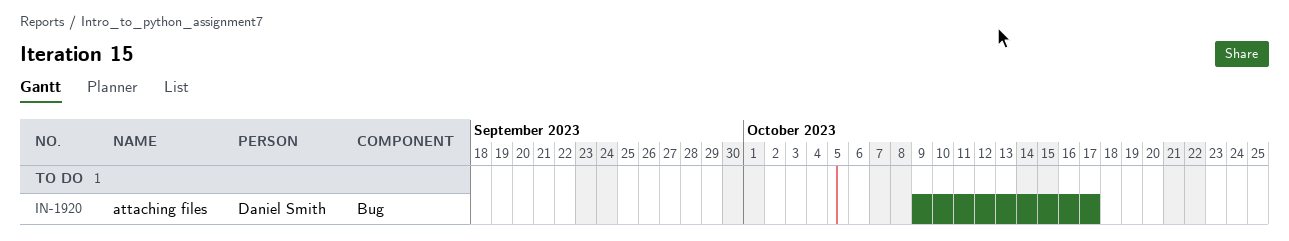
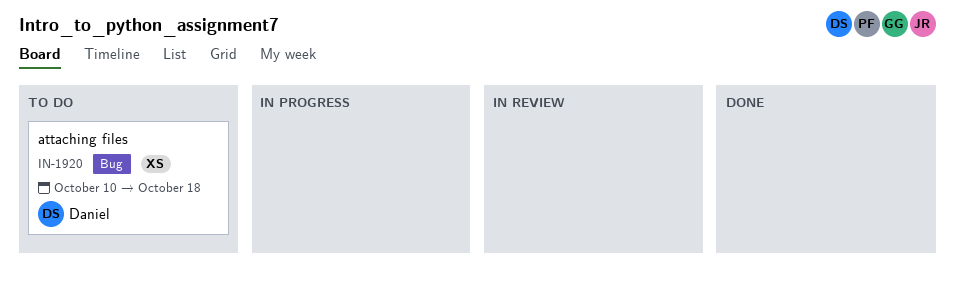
IN-1920, start: Oct 9 -> Oct 10
IN-1920, due: Oct 17 -> Oct 18

